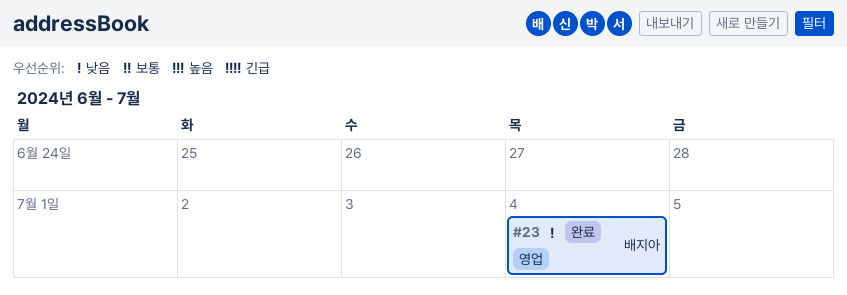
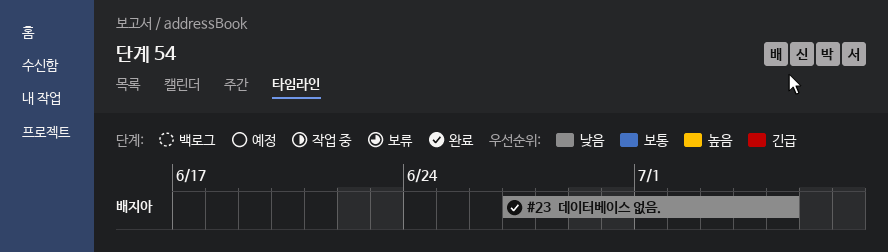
#23, due: Jul 4 -> Jul 5

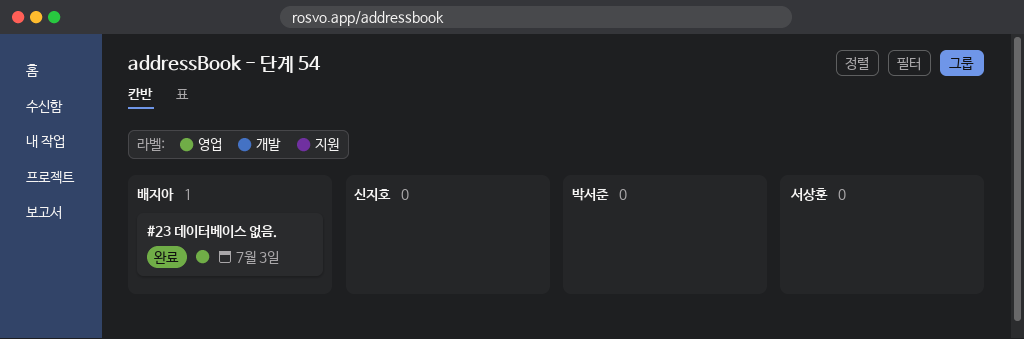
#23, due: Jul 5 -> Jul 3

